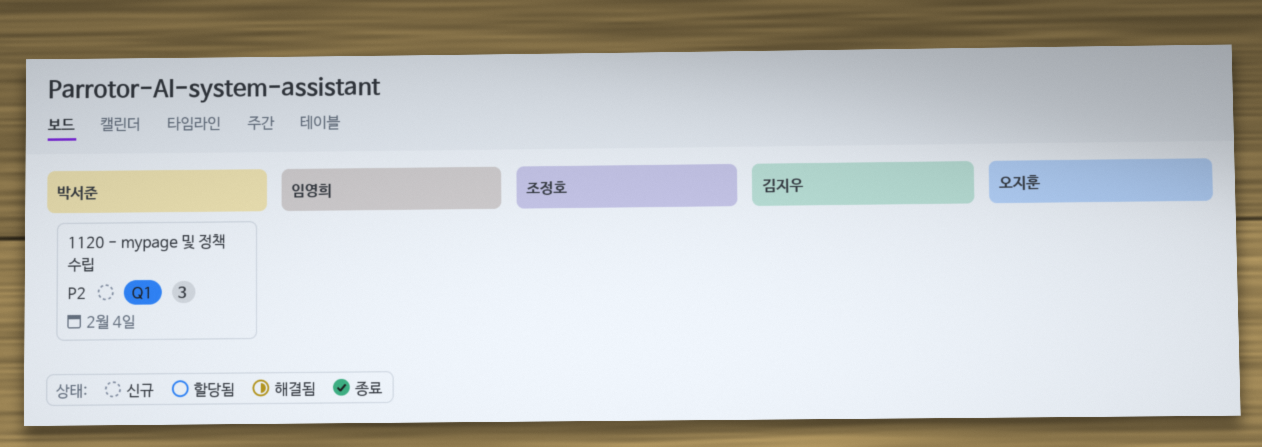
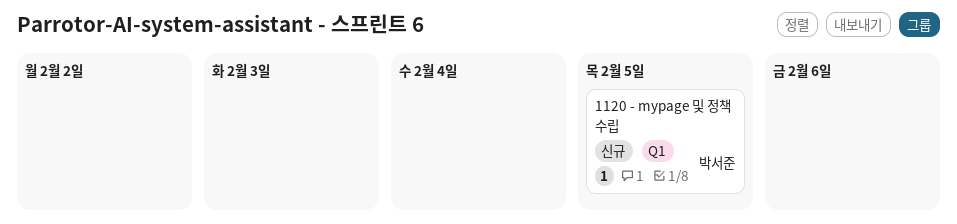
1120 - mypage 및 정책 수립, estimate: 3 -> 1
1120 - mypage 및 정책 수립, due: Feb 4 -> Feb 5

